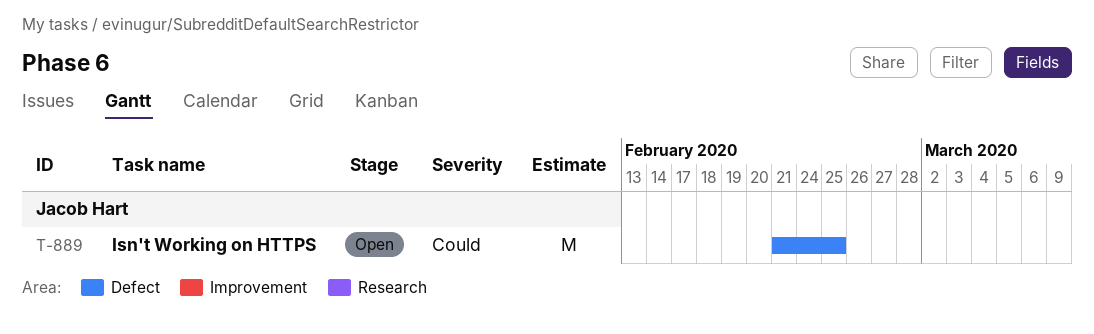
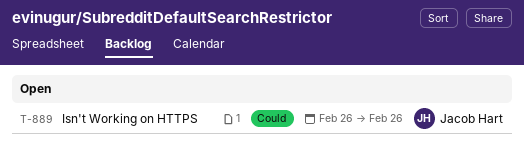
T-889, start: Feb 21 -> Feb 26
T-889, due: Feb 25 -> Feb 26

